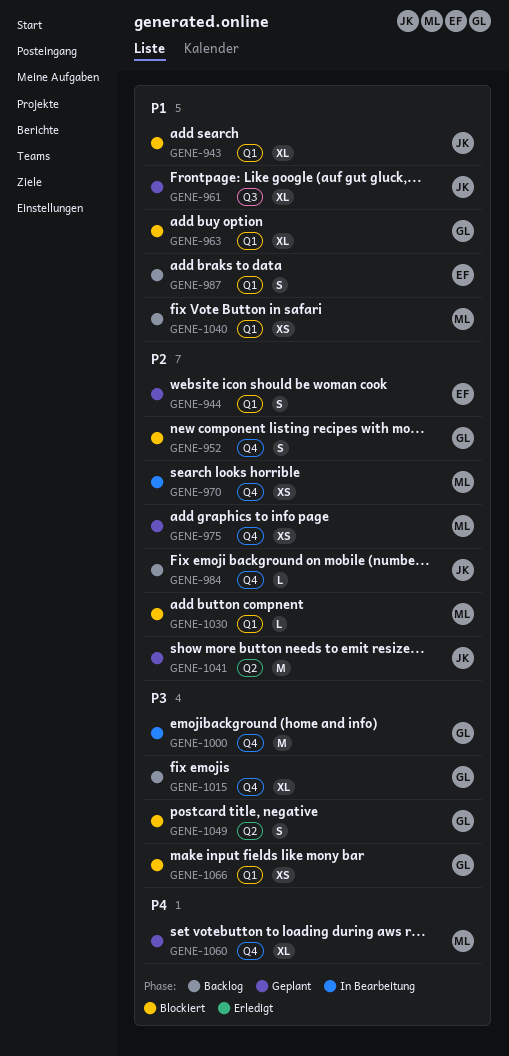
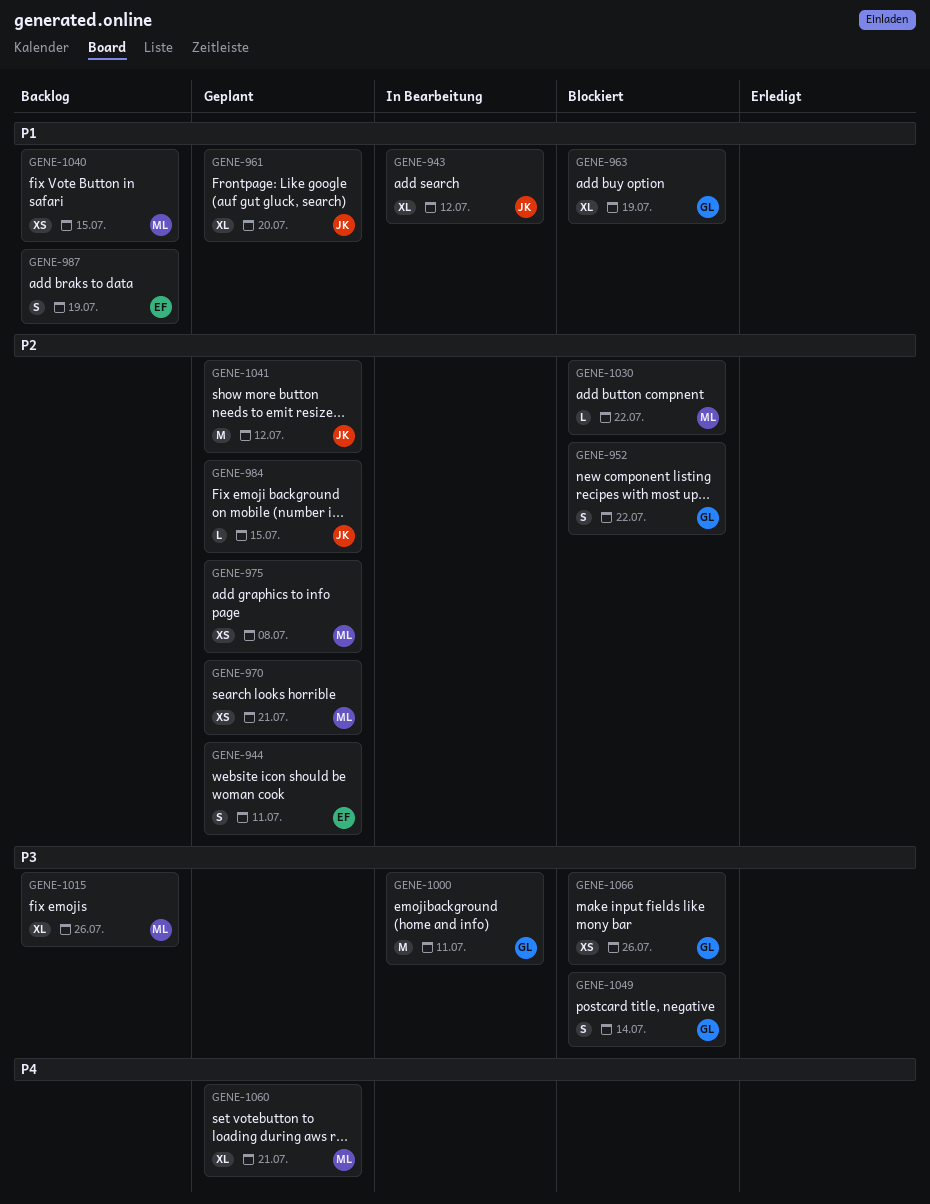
GENE-943, status: Blockiert -> In Bearbeitung
GENE-970, status: In Bearbeitung -> Geplant
GENE-984, status: Backlog -> Geplant
GENE-1015, owner: GL -> ML

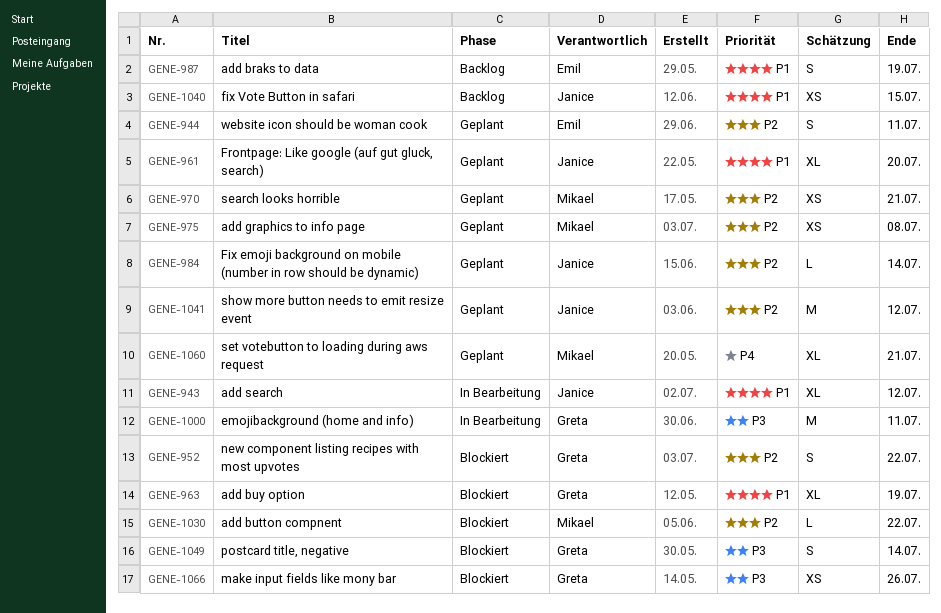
GENE-984, due: Jul 15 -> Jul 14
GENE-1015: present -> none
GENE-1040, owner: Mikael -> Janice

